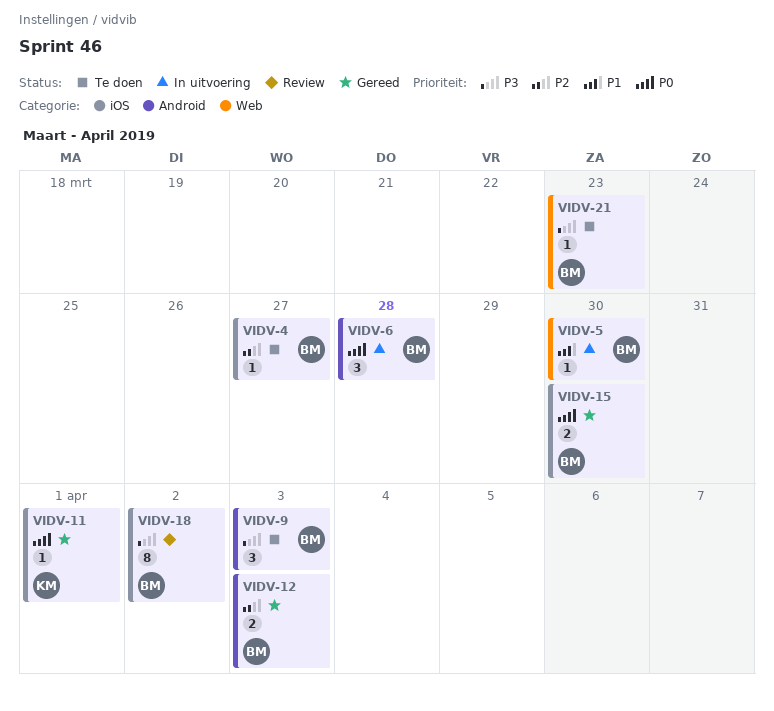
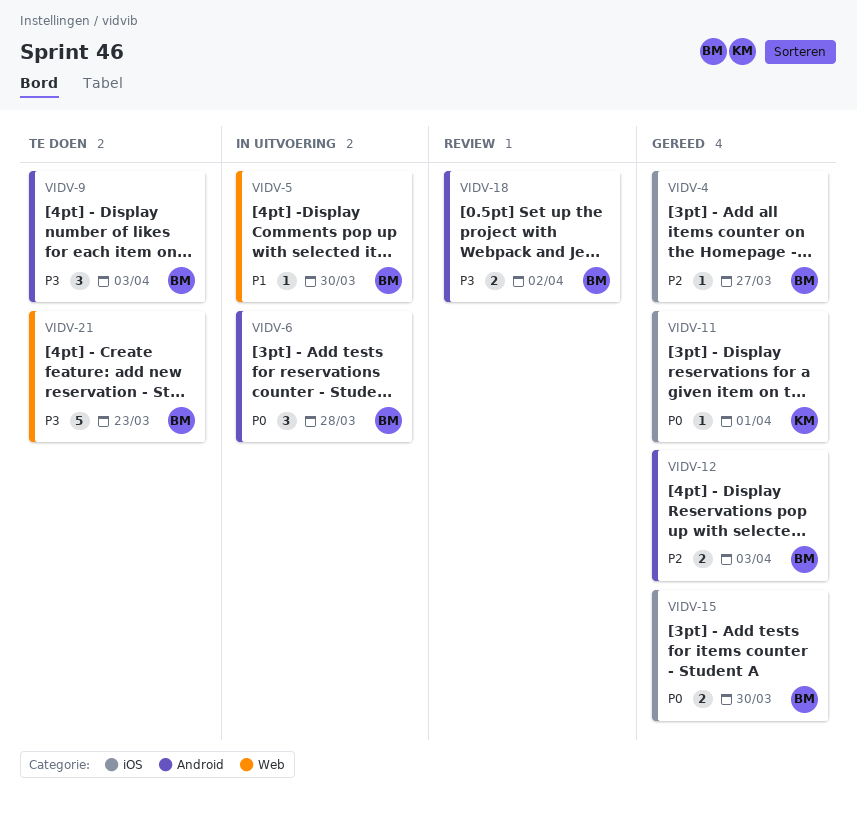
VIDV-4, status: Te doen -> Gereed
VIDV-18, label: iOS -> Android
VIDV-18, estimate: 8 -> 2
VIDV-21, estimate: 1 -> 5

